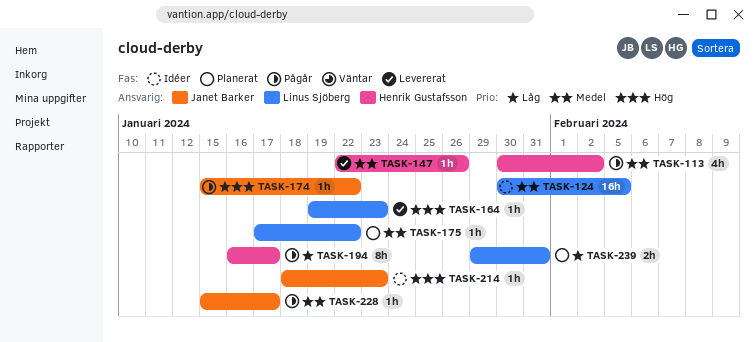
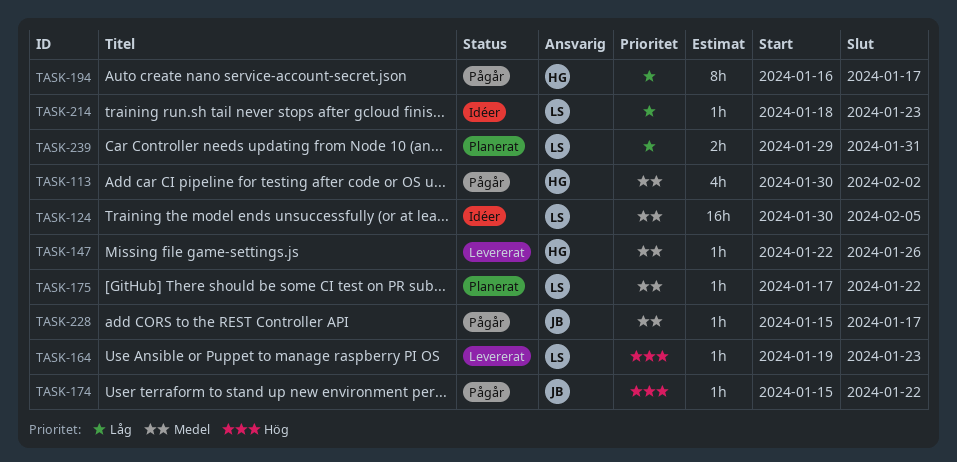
TASK-214, owner: Janet Barker -> Linus Sjöberg
TASK-214, priority: Hög -> Låg

